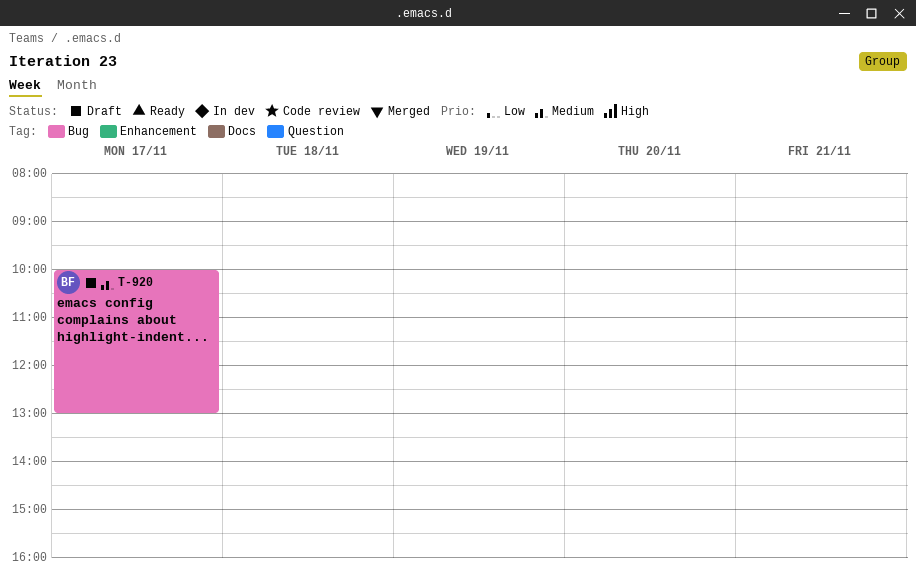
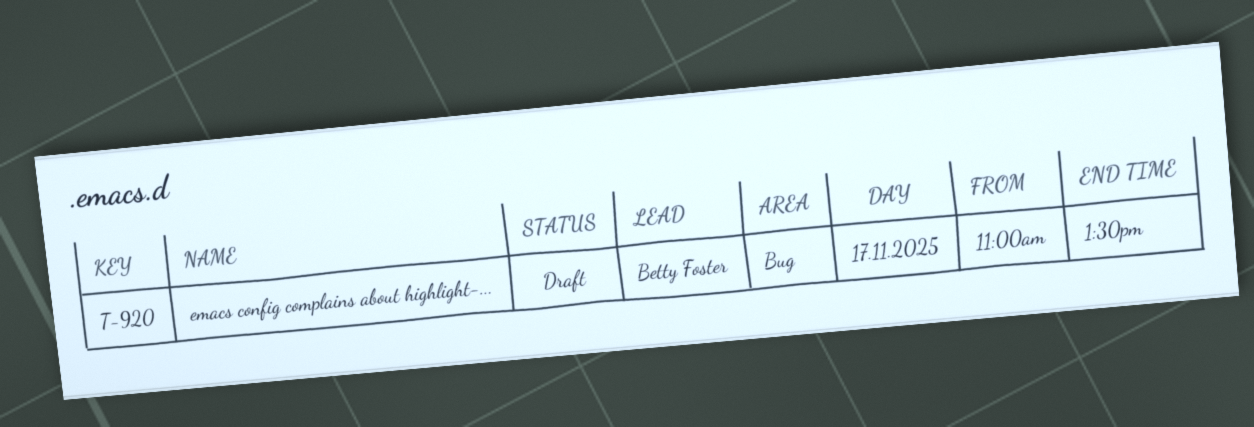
T-920, begins: 10:00 -> 11:00
T-920, ends: 13:00 -> 13:30

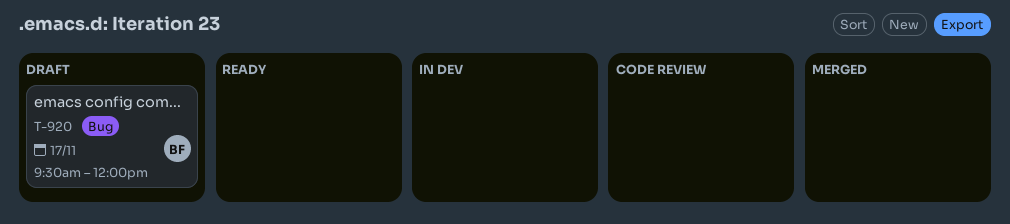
T-920, begins: 11:00 -> 09:30
T-920, ends: 13:30 -> 12:00

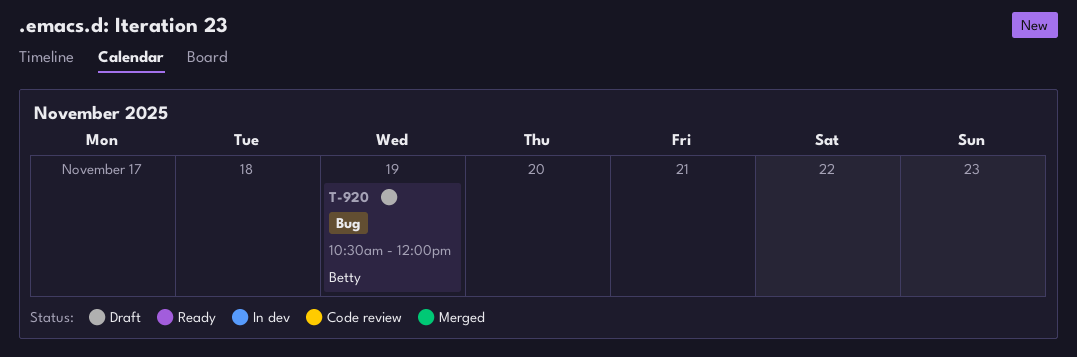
T-920, day: Nov 17 -> Nov 19
T-920, begins: 09:30 -> 10:30

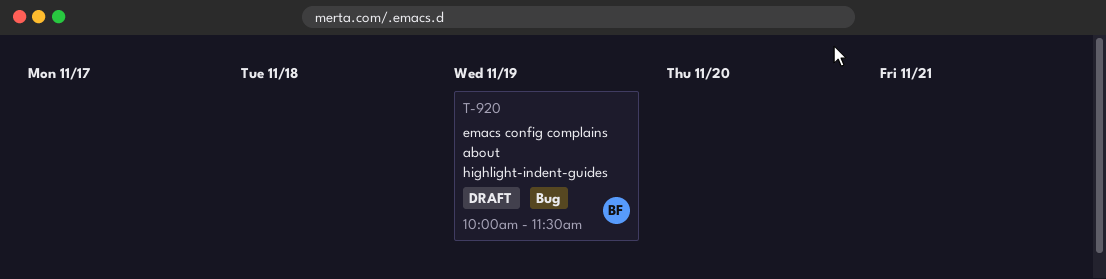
T-920, begins: 10:30 -> 10:00
T-920, ends: 12:00 -> 11:30

